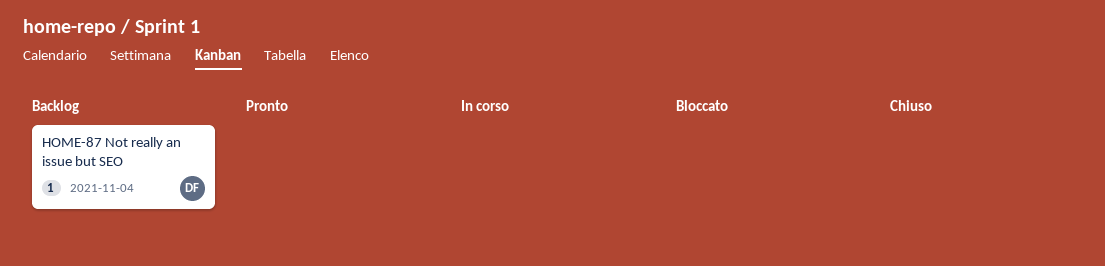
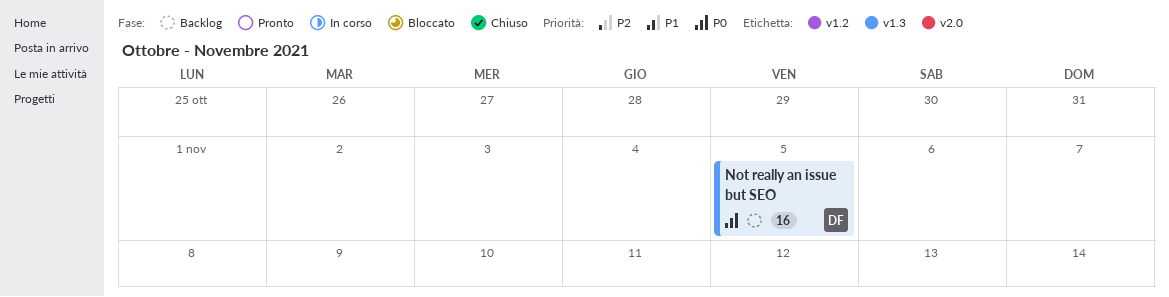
Not really an issue but SEO, estimate: 1 -> 16
Not really an issue but SEO, due: Nov 4 -> Nov 5

